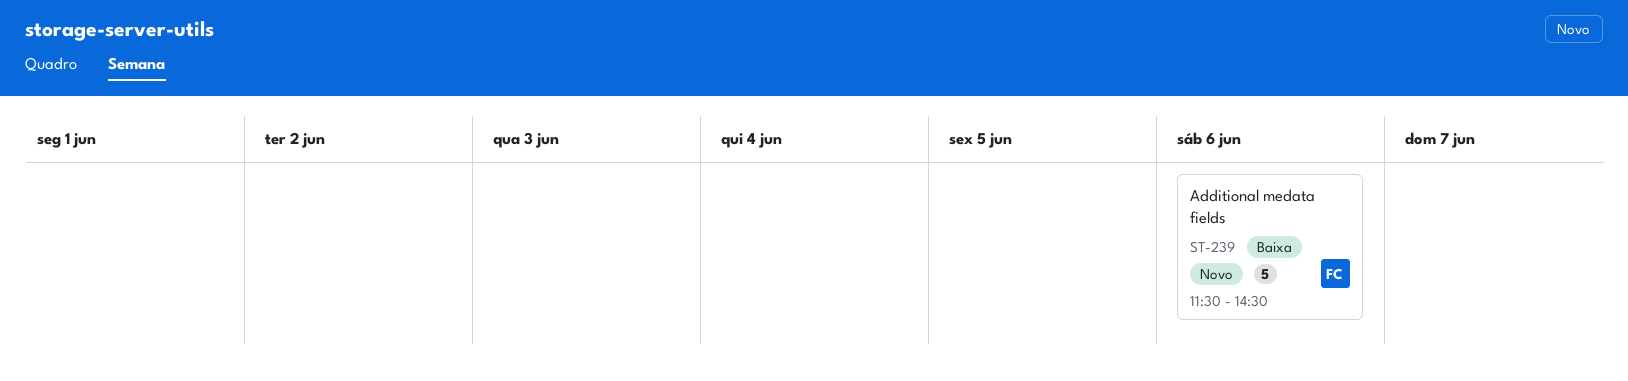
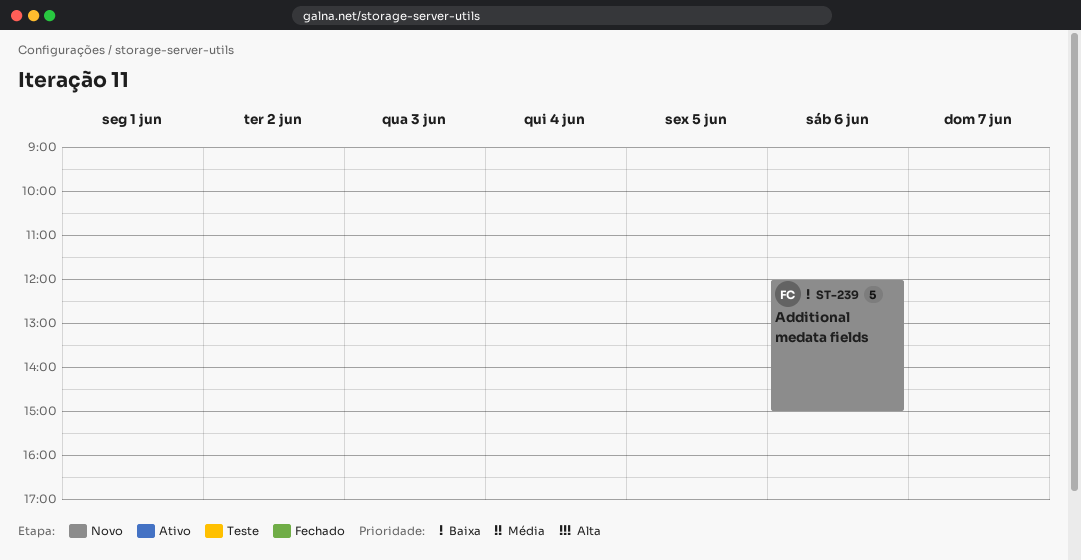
ST-239, begins: 11:30 -> 12:00
ST-239, ends: 14:30 -> 15:00

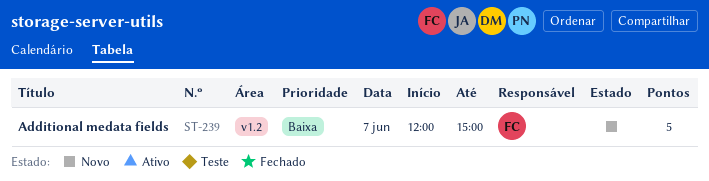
ST-239, day: Jun 6 -> Jun 7

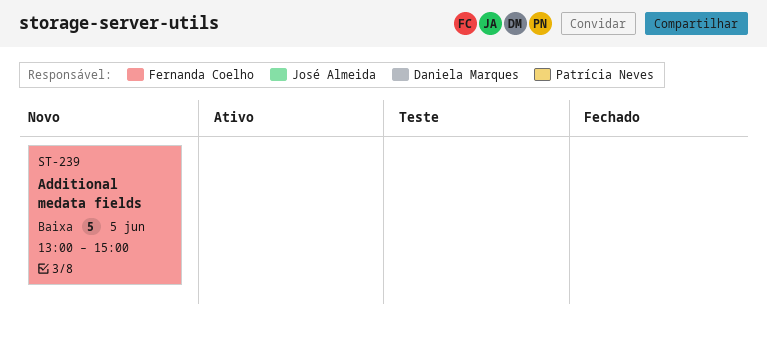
ST-239, day: Jun 7 -> Jun 5
ST-239, begins: 12:00 -> 13:00

